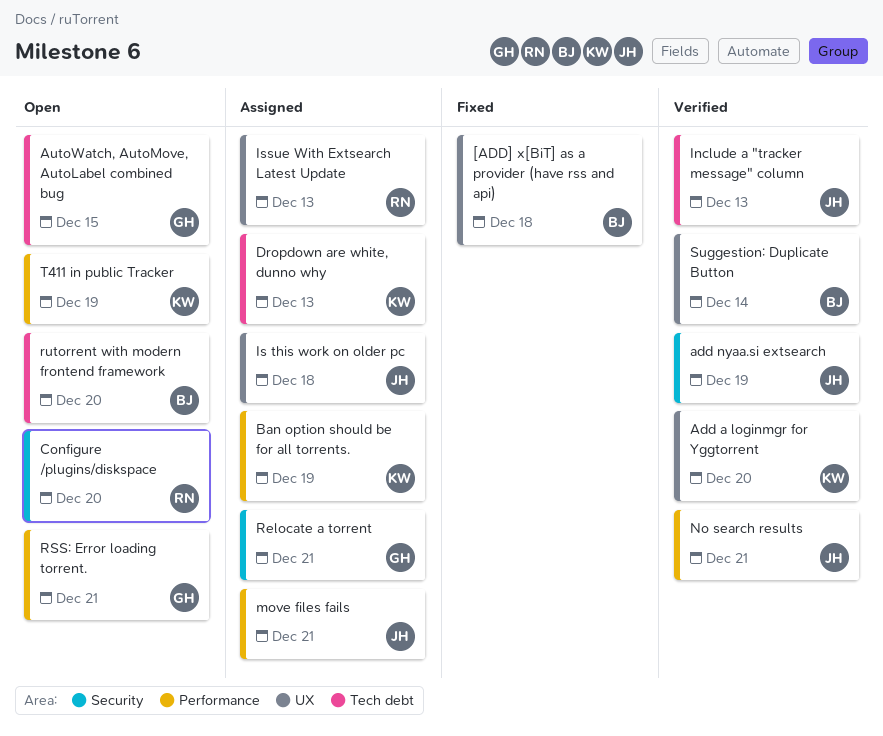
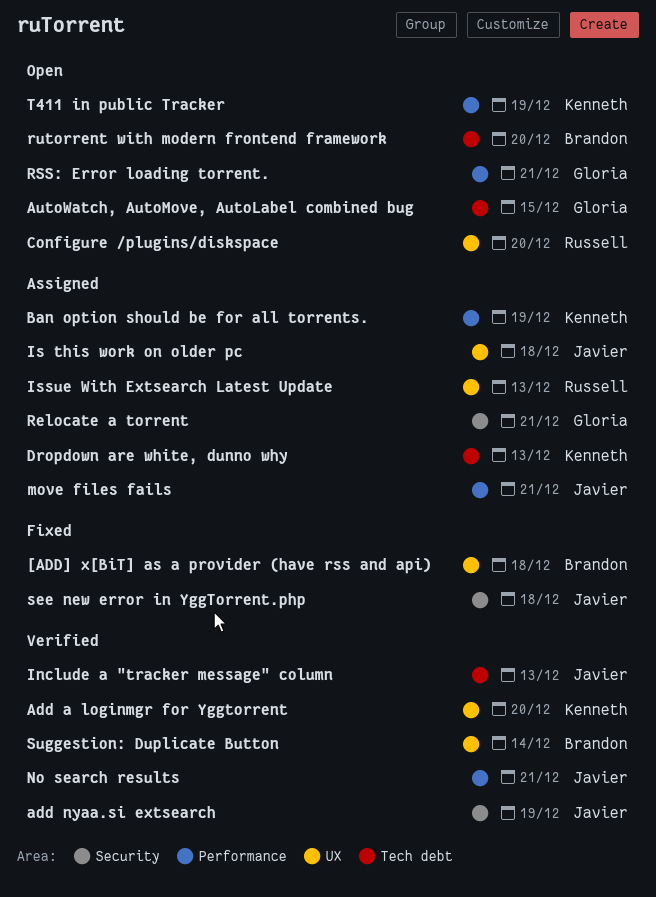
Configure /plugins/diskspace, label: Security -> UX
see new error in YggTorrent.php: none -> present

